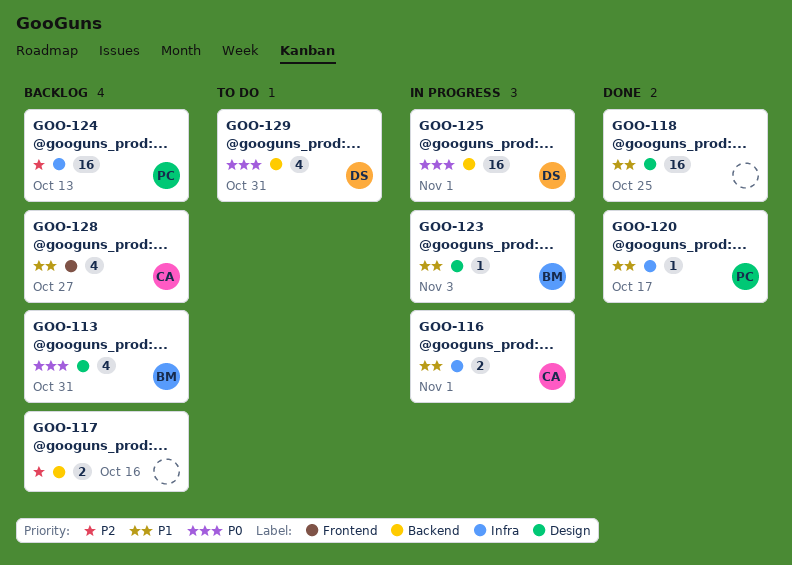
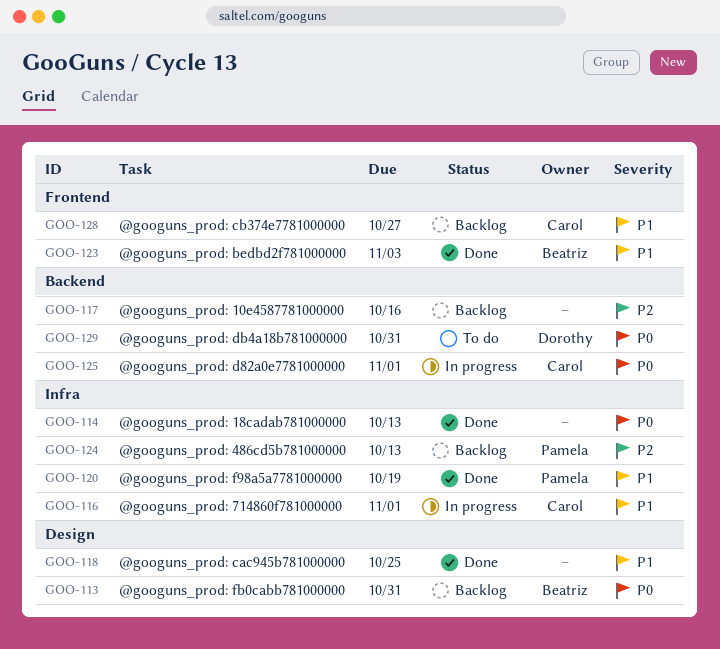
GOO-114: none -> present
GOO-120, due: Oct 17 -> Oct 19
GOO-123, status: In progress -> Done
GOO-123, label: Design -> Frontend
GOO-125, owner: Dorothy -> Carol

